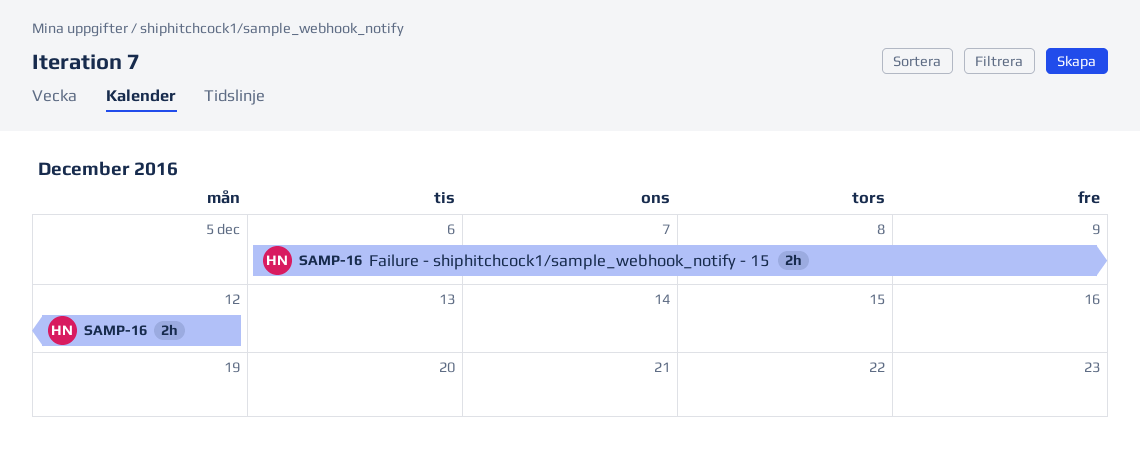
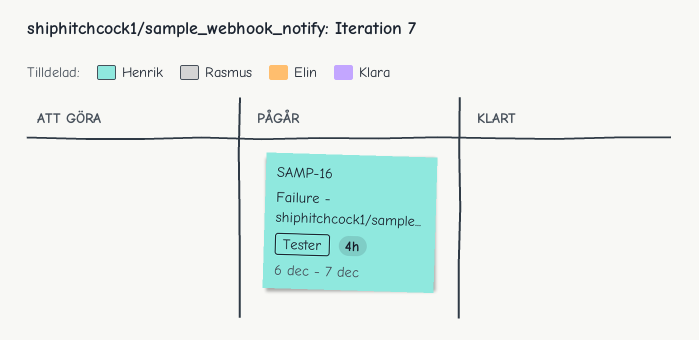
SAMP-16, estimate: 2h -> 4h
SAMP-16, due: Dec 12 -> Dec 7

